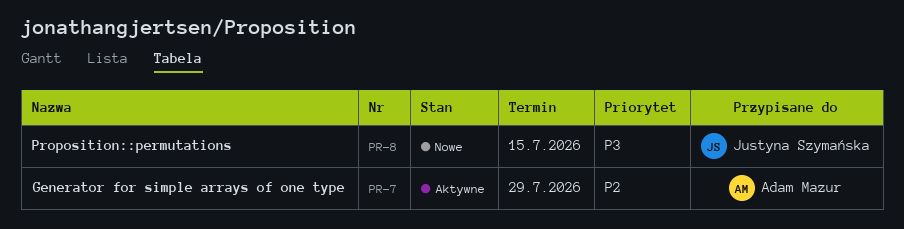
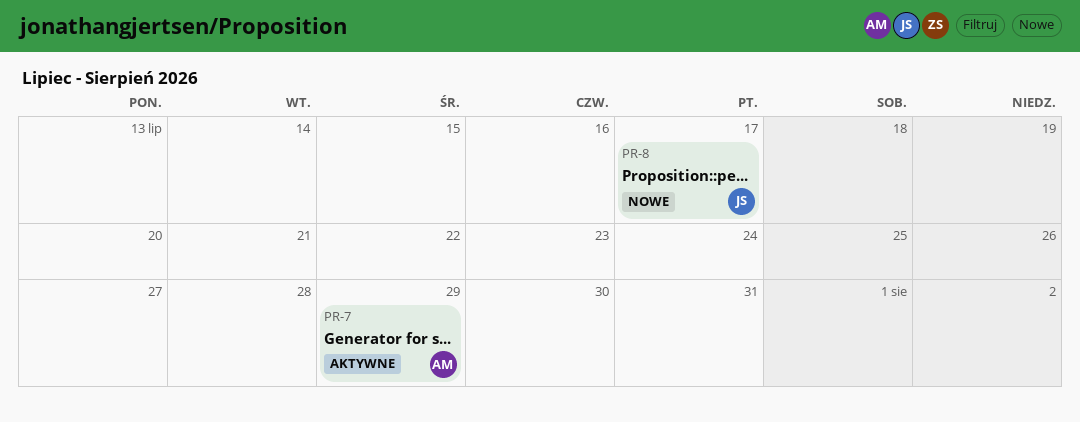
PR-8, due: Jul 15 -> Jul 17

